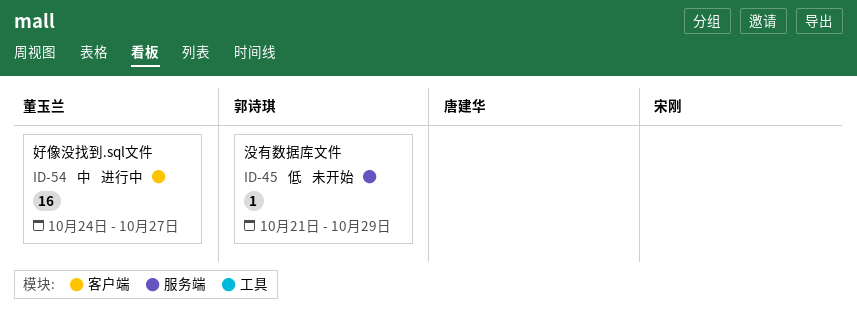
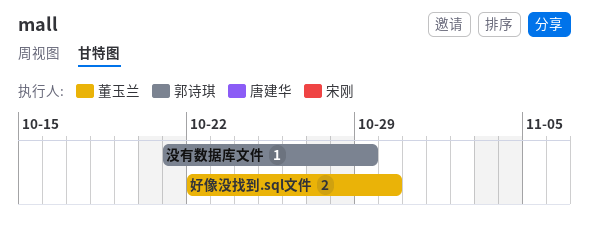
好像没找到.sql文件, estimate: 16 -> 2
好像没找到.sql文件, start: Oct 24 -> Oct 22
好像没找到.sql文件, due: Oct 27 -> Oct 30

